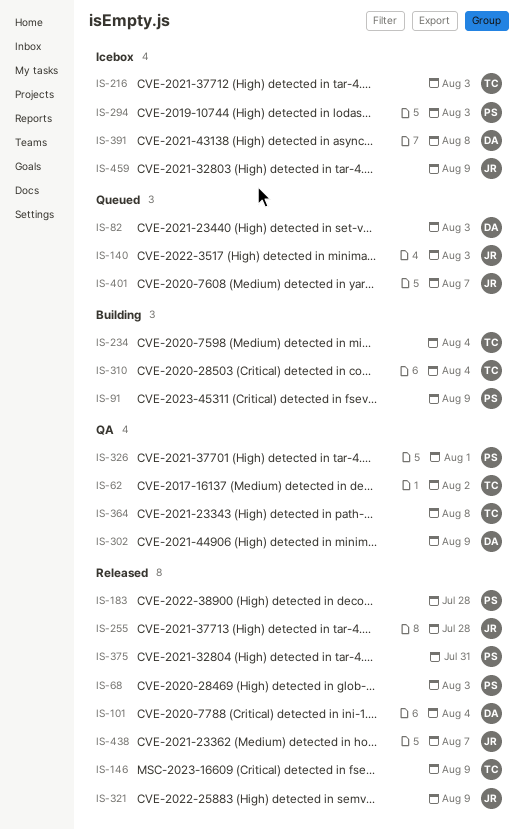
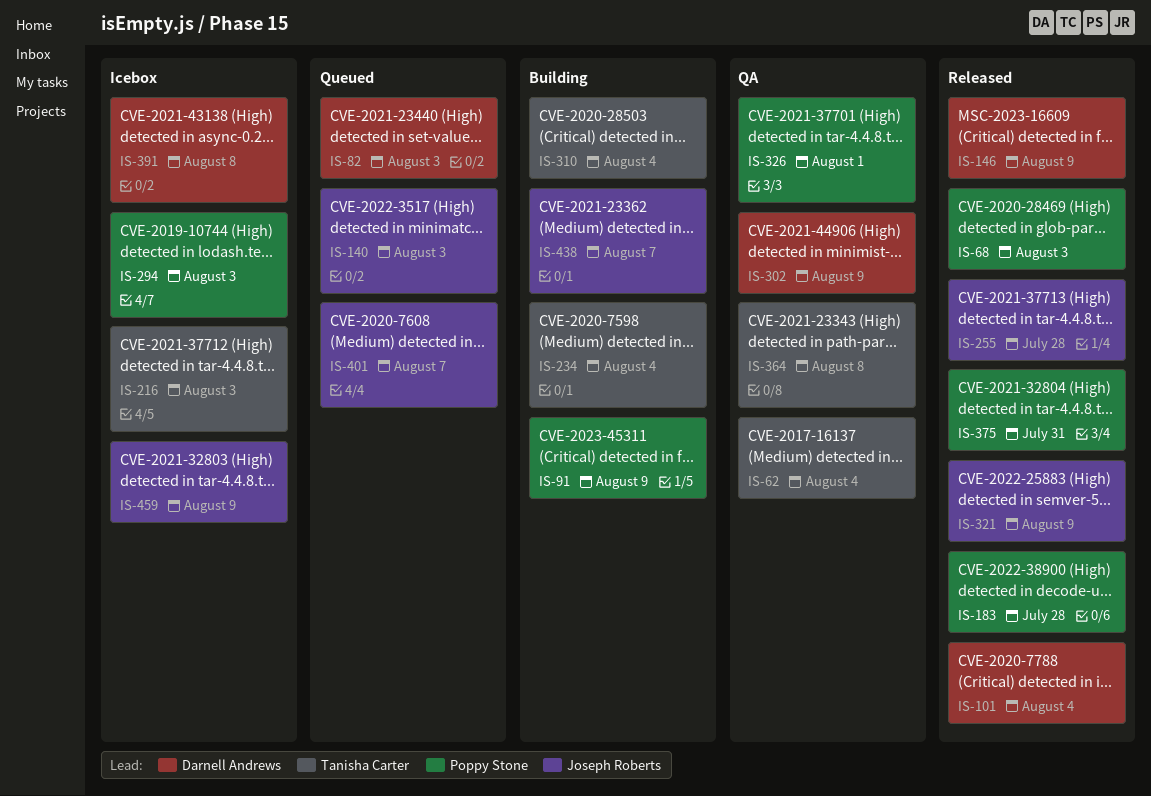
IS-62, due: Aug 2 -> Aug 4
IS-146, owner: Tanisha Carter -> Darnell Andrews
IS-438, status: Released -> Building

